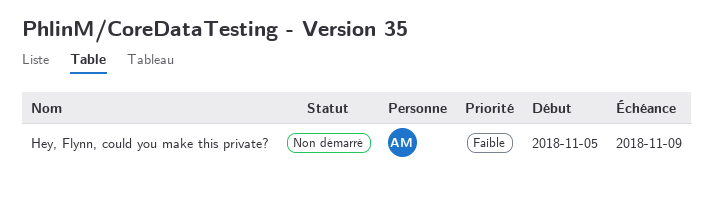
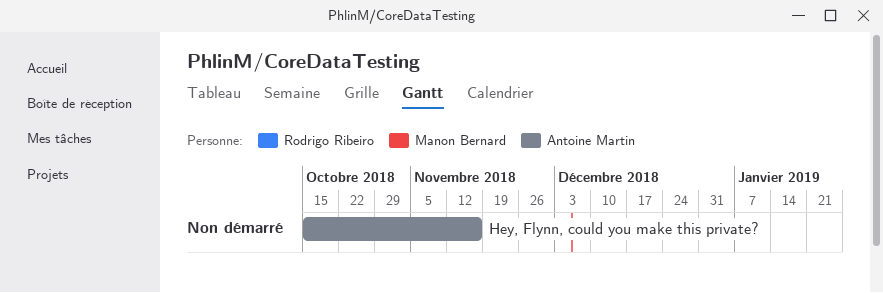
Hey, Flynn, could you make this private?, start: Nov 5 -> Oct 15
Hey, Flynn, could you make this private?, due: Nov 9 -> Nov 16

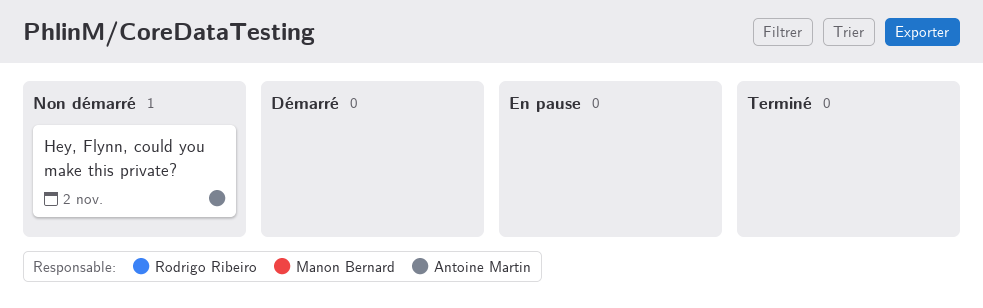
Hey, Flynn, could you make this private?, due: Nov 16 -> Nov 2

